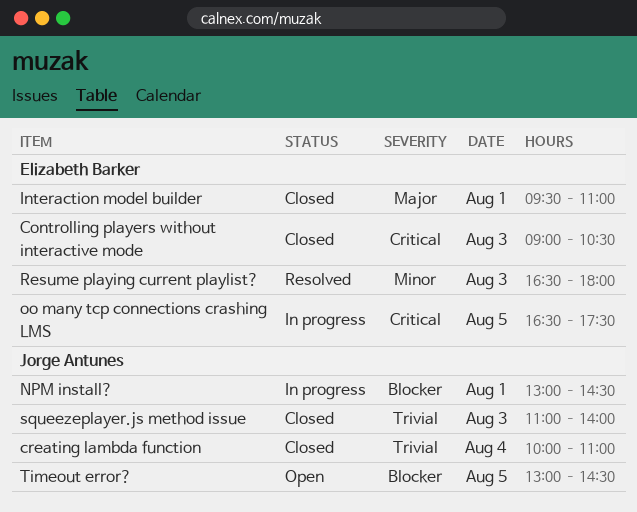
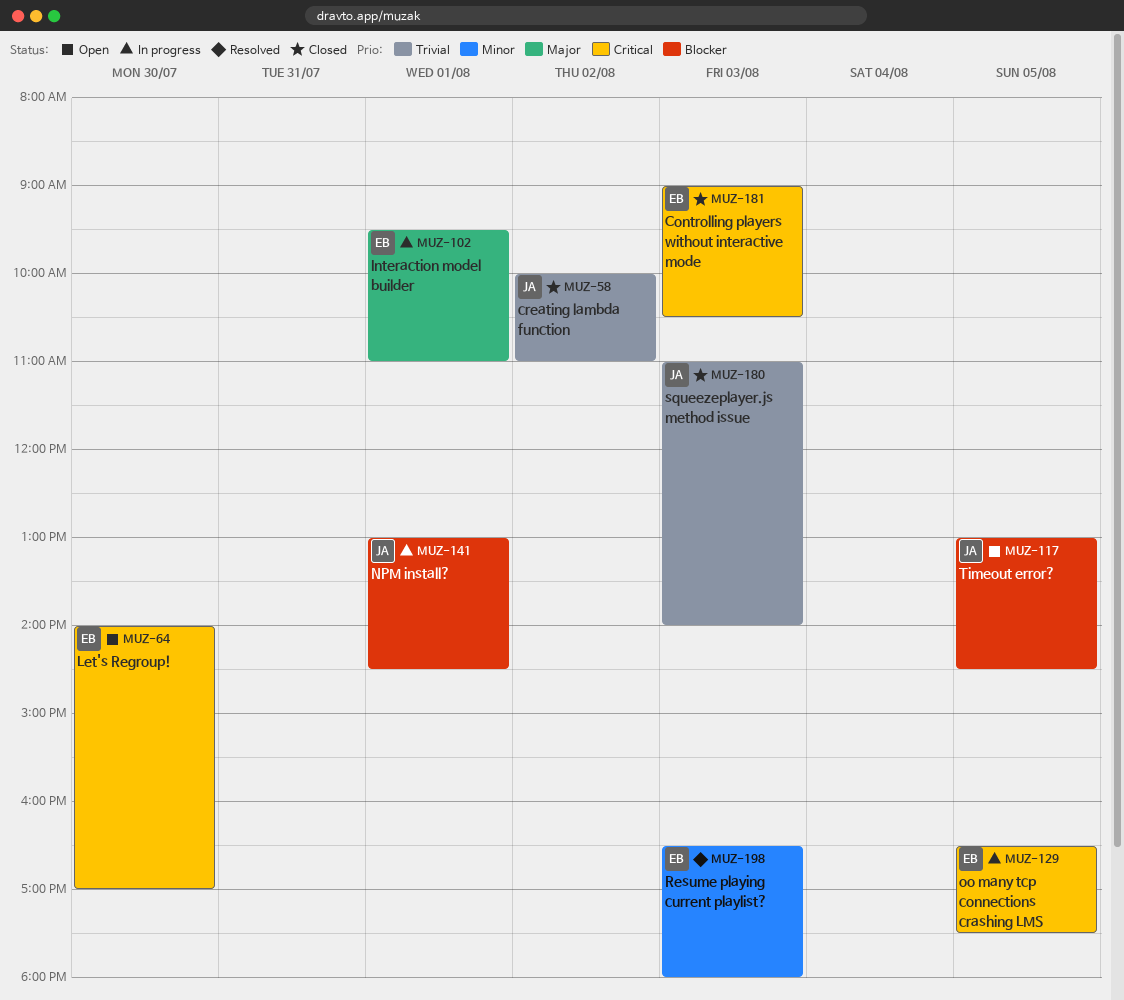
creating lambda function, day: Aug 4 -> Aug 2
Interaction model builder, status: Closed -> In progress
Let's Regroup!: none -> present

